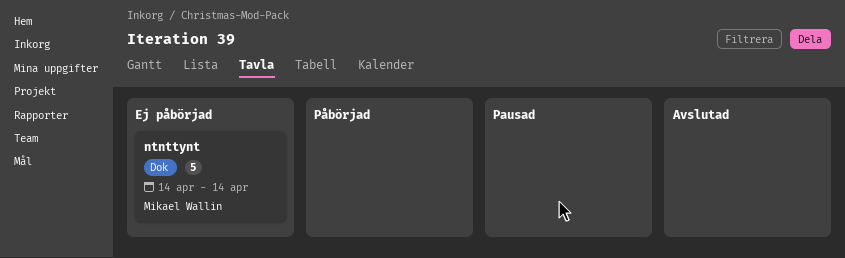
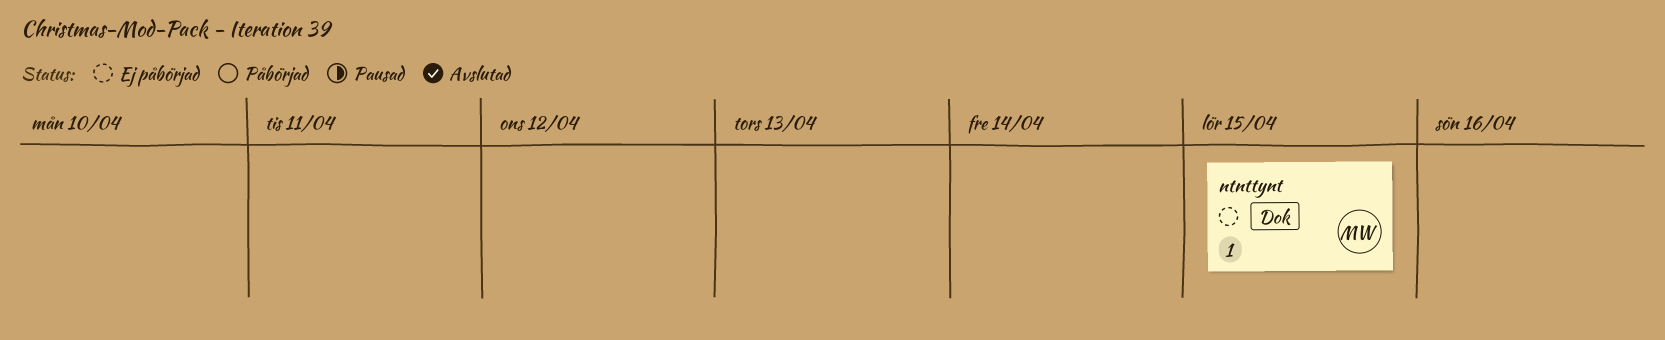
ntnttynt, estimate: 5 -> 1
ntnttynt, due: Apr 14 -> Apr 15

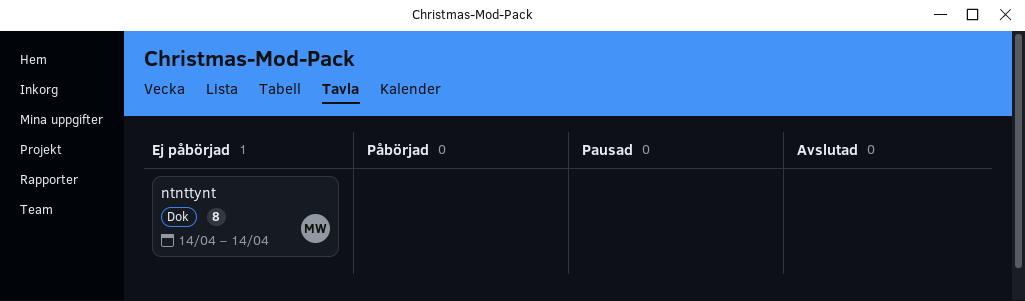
ntnttynt, estimate: 1 -> 8
ntnttynt, due: Apr 15 -> Apr 14

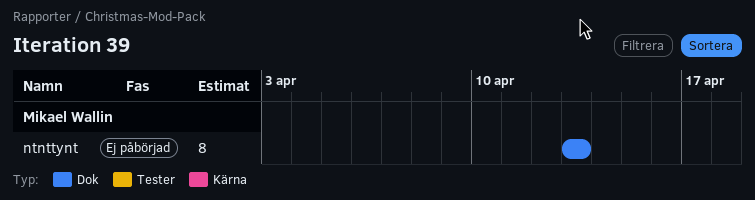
ntnttynt, start: Apr 14 -> Apr 13
ntnttynt, due: Apr 14 -> Apr 13

